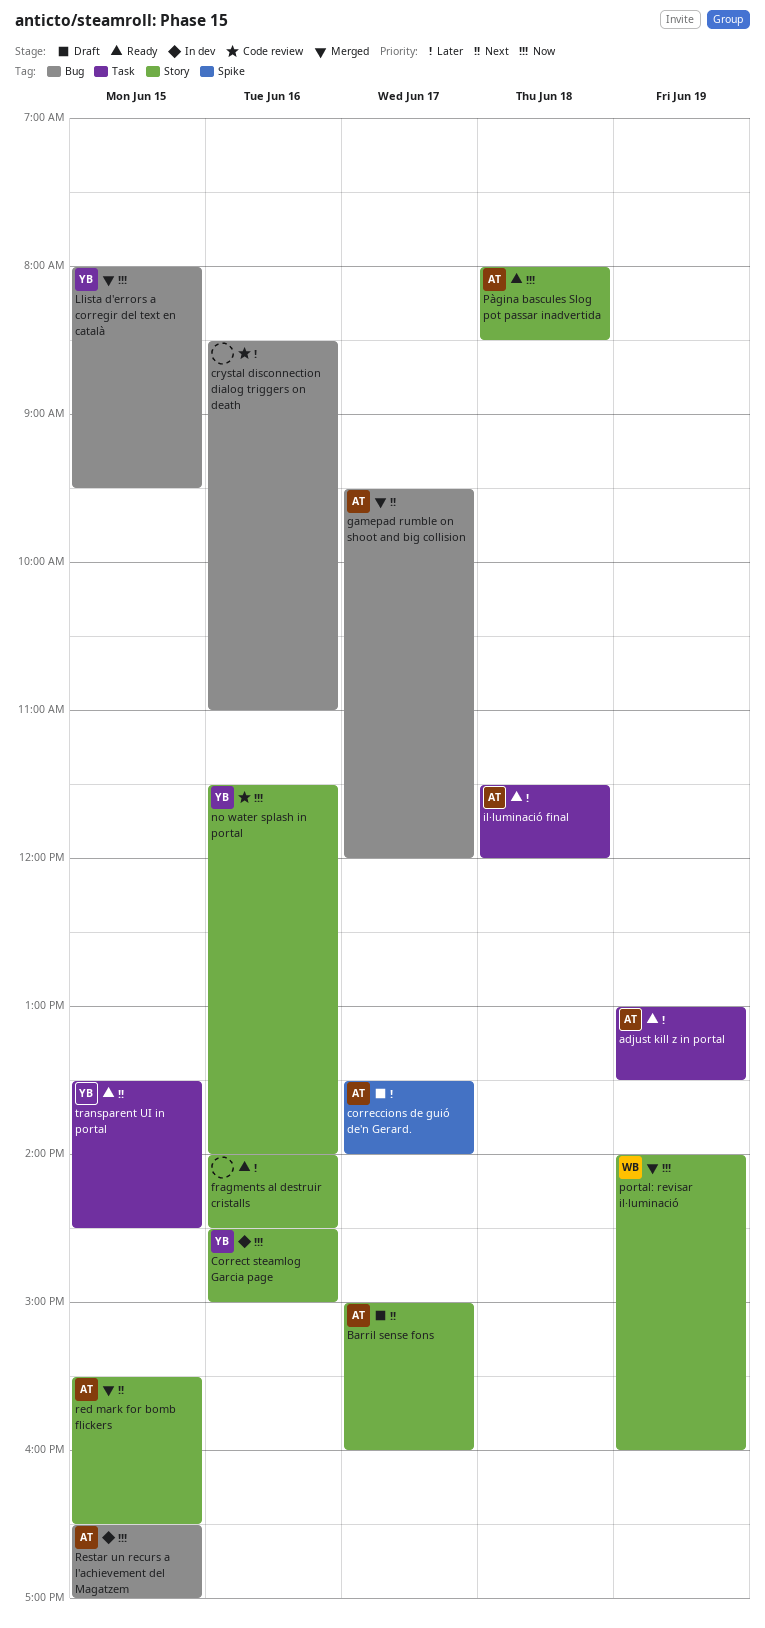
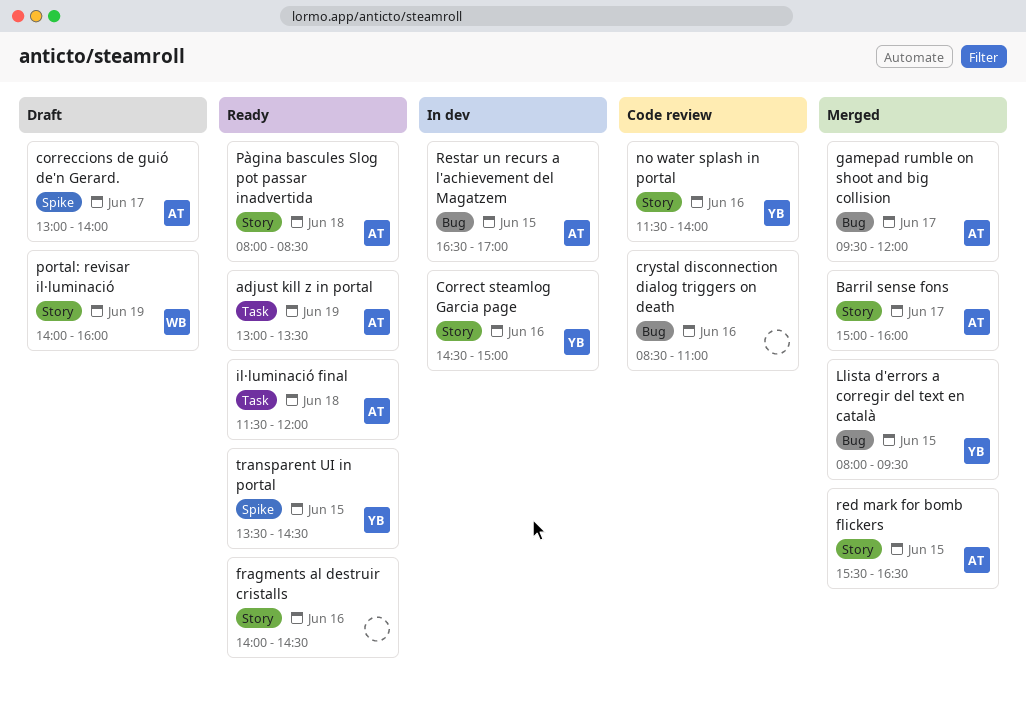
Barril sense fons, status: Draft -> Merged
correccions de guió de'n Gerard., begins: 13:30 -> 13:00
portal: revisar il·luminació, status: Merged -> Draft
transparent UI in portal, label: Task -> Spike

